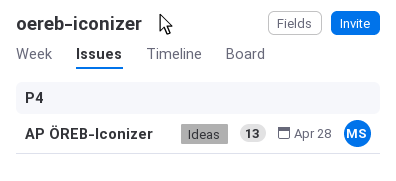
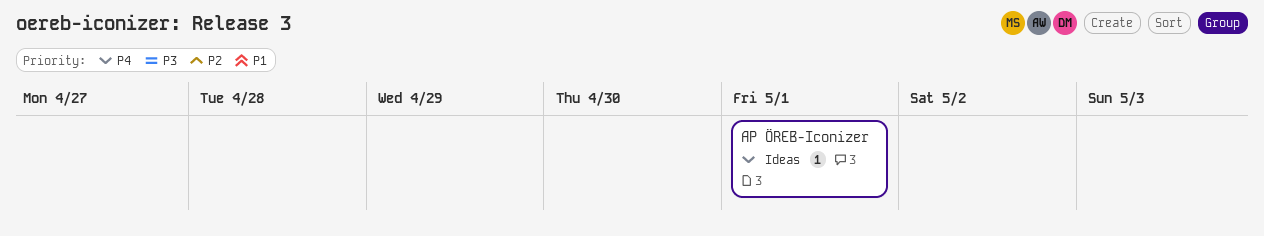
AP ÖREB-Iconizer, estimate: 13 -> 1
AP ÖREB-Iconizer, due: Apr 28 -> May 1

